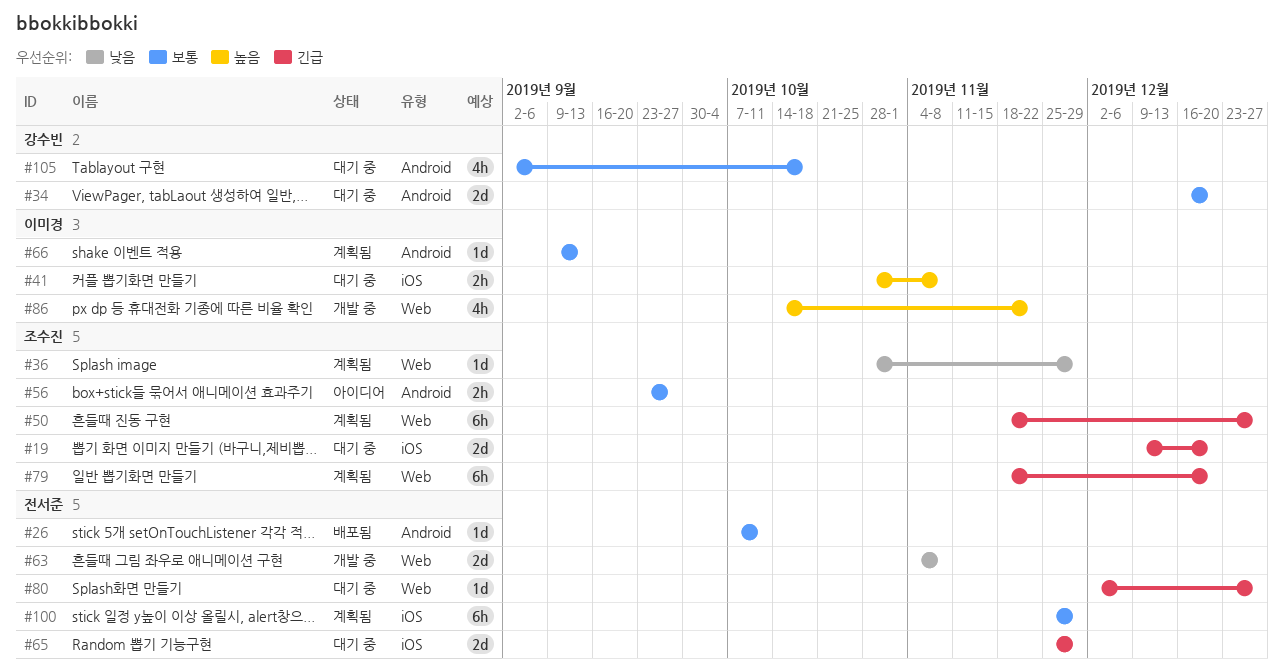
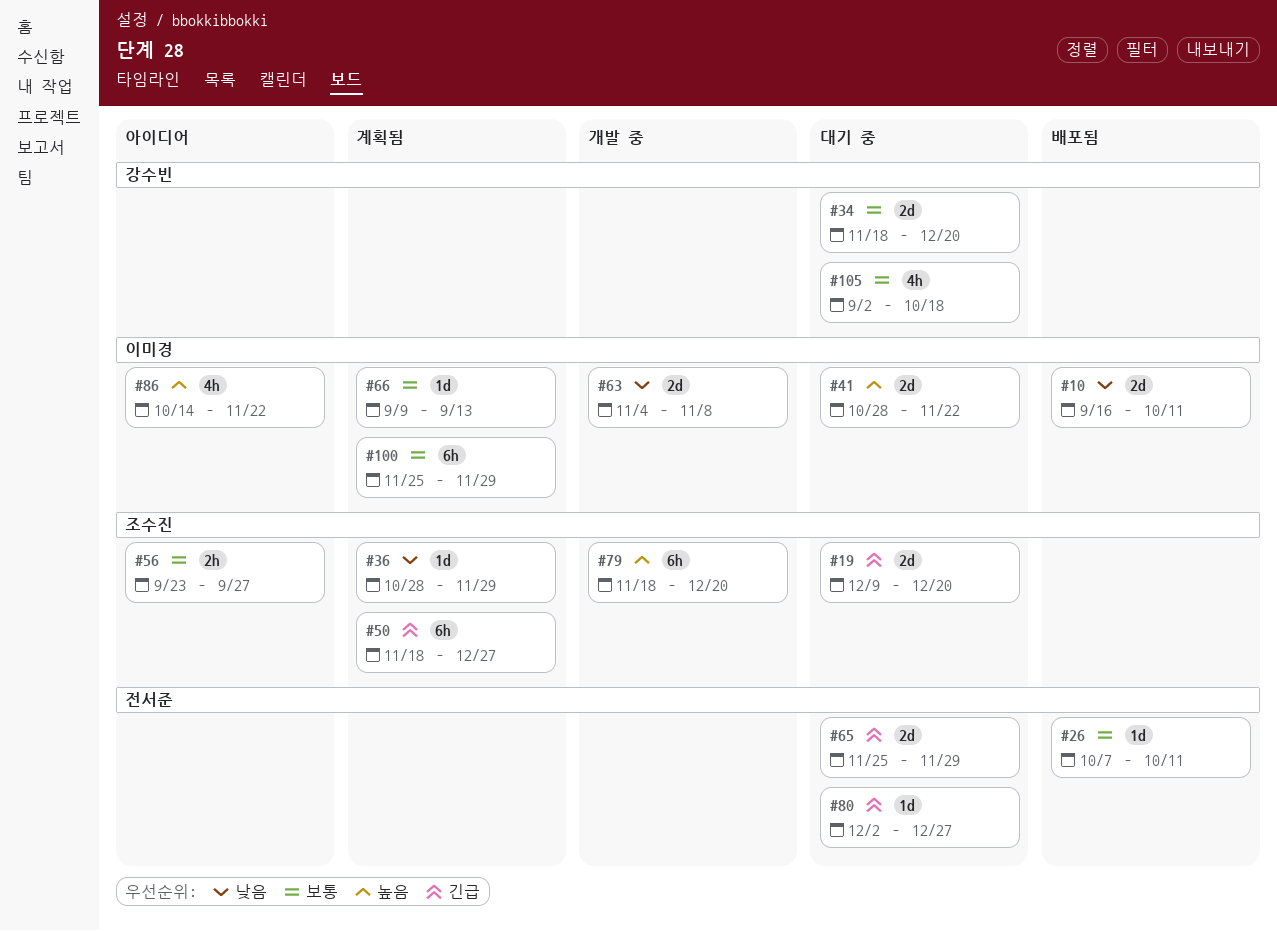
#10: none -> present
#34, start: Dec 16 -> Nov 18
#41, estimate: 2h -> 2d
#41, due: Nov 8 -> Nov 22
#63, owner: 전서준 -> 이미경
#79, status: 계획됨 -> 개발 중
#79, priority: 긴급 -> 높음
#86, status: 개발 중 -> 아이디어
#100, owner: 전서준 -> 이미경

